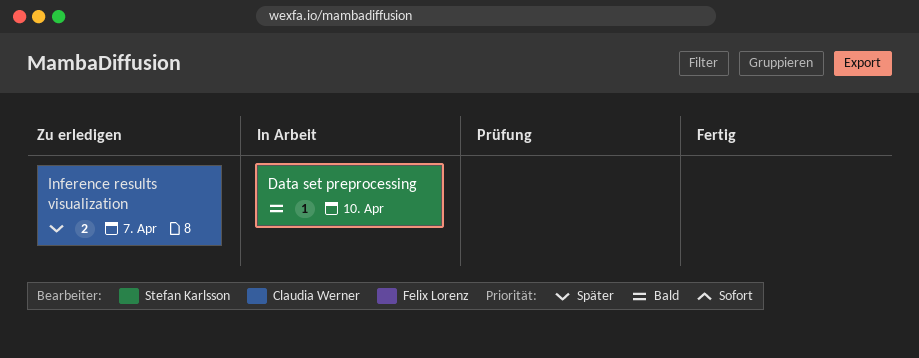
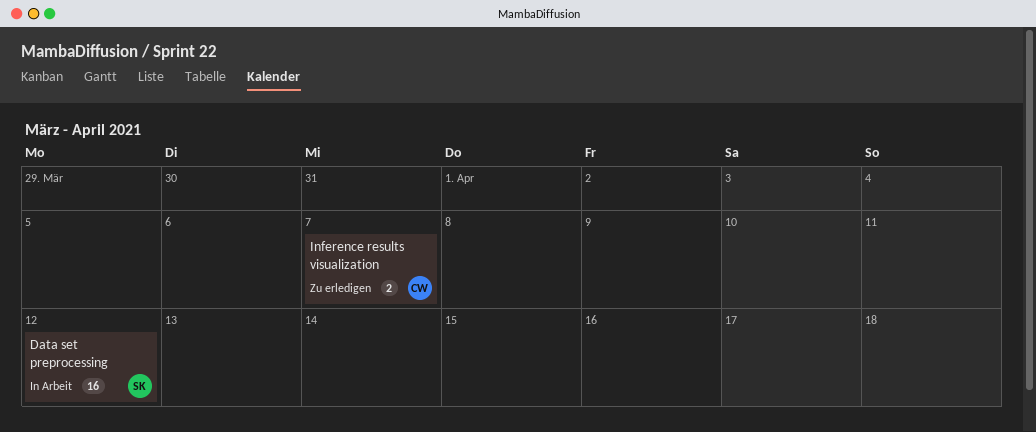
Data set preprocessing, estimate: 1 -> 16
Data set preprocessing, due: Apr 10 -> Apr 12

